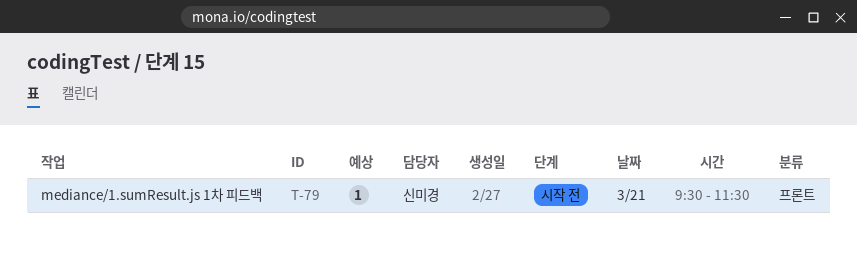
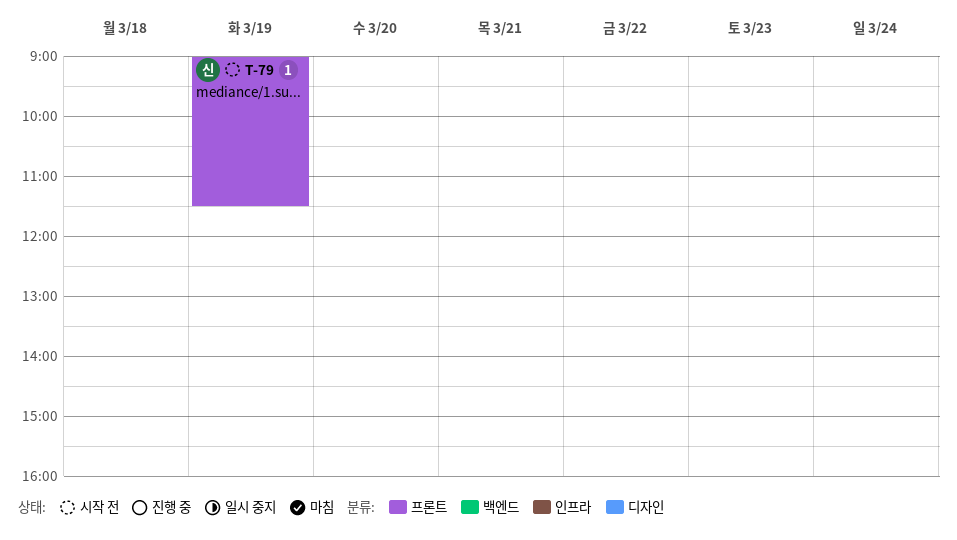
T-79, day: Mar 21 -> Mar 19
T-79, begins: 09:30 -> 09:00

